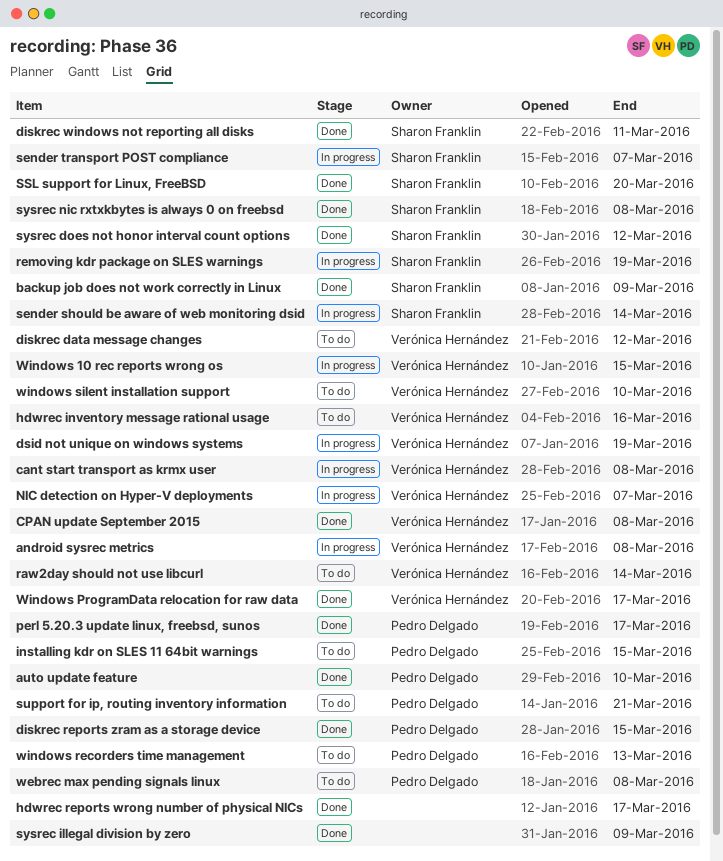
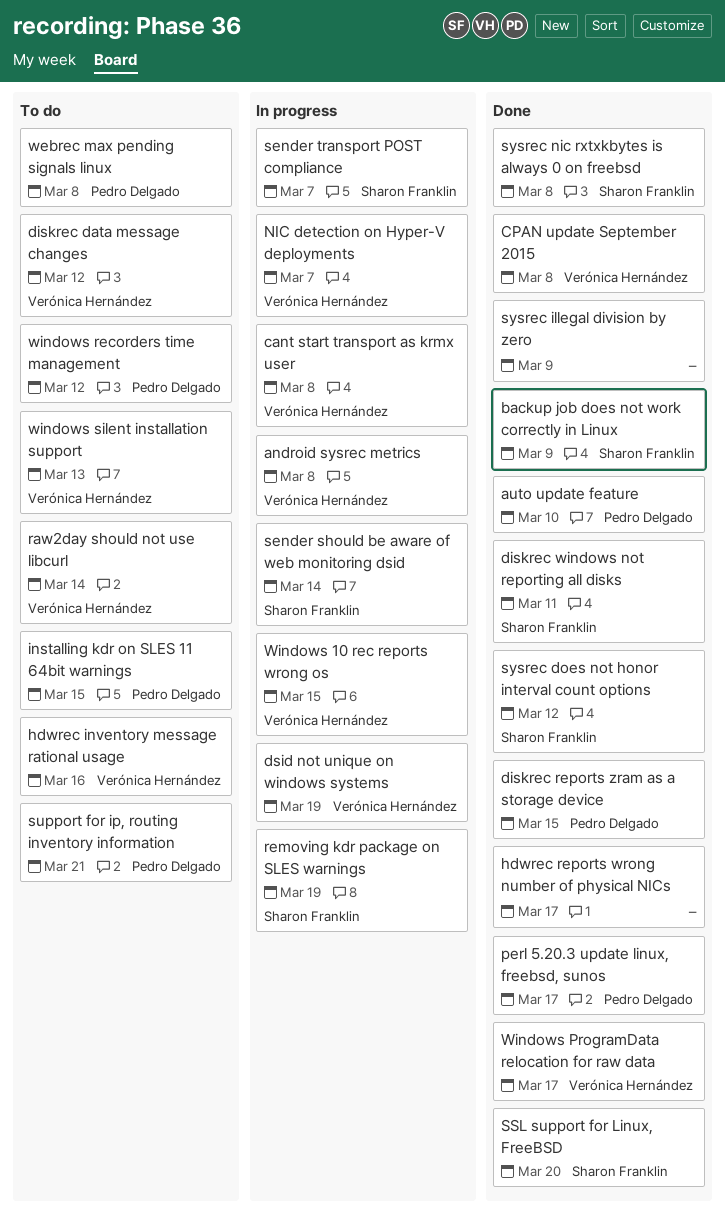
windows recorders time management, due: Mar 13 -> Mar 12
windows silent installation support, due: Mar 10 -> Mar 13

